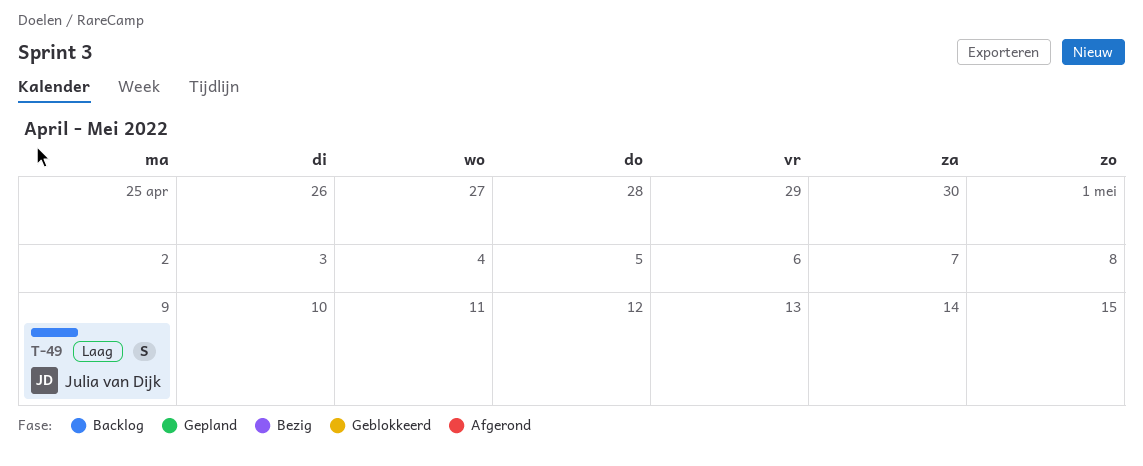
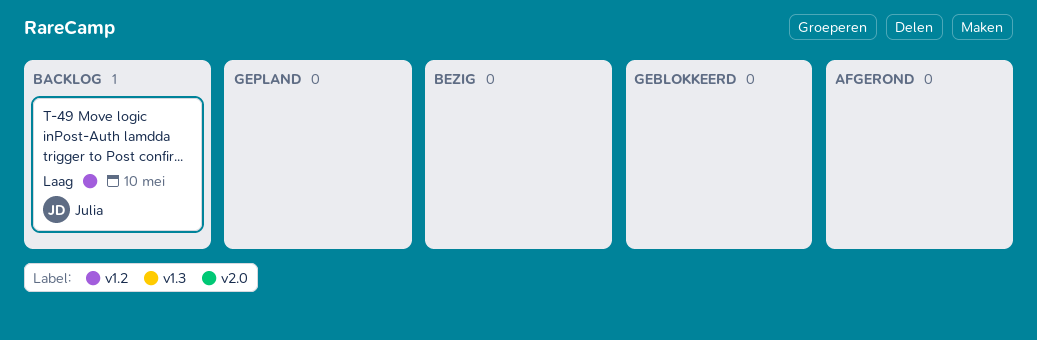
T-49, due: May 9 -> May 10

